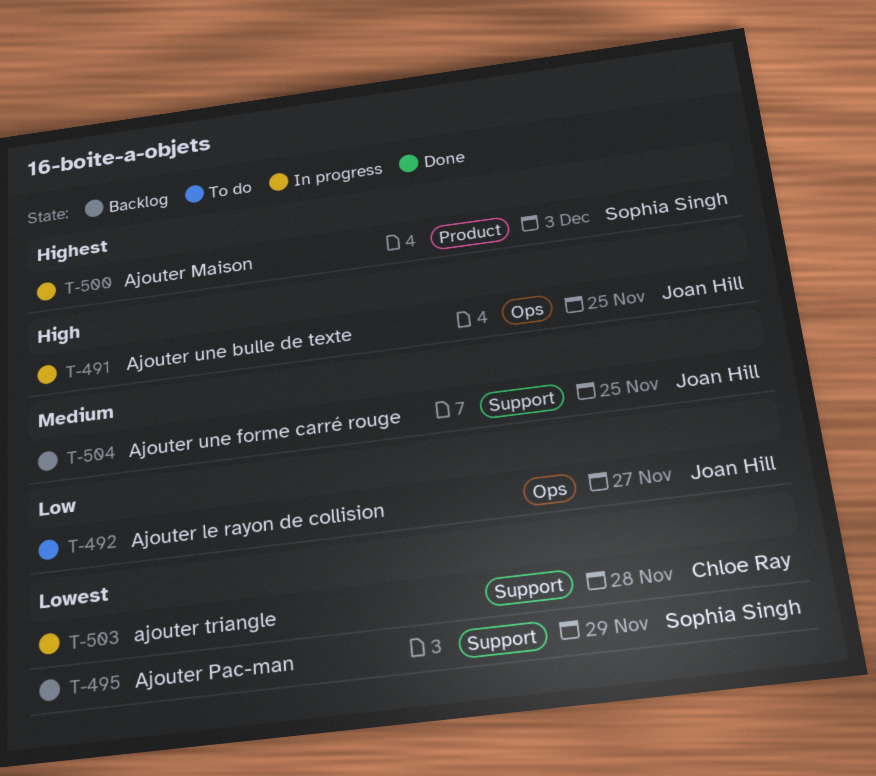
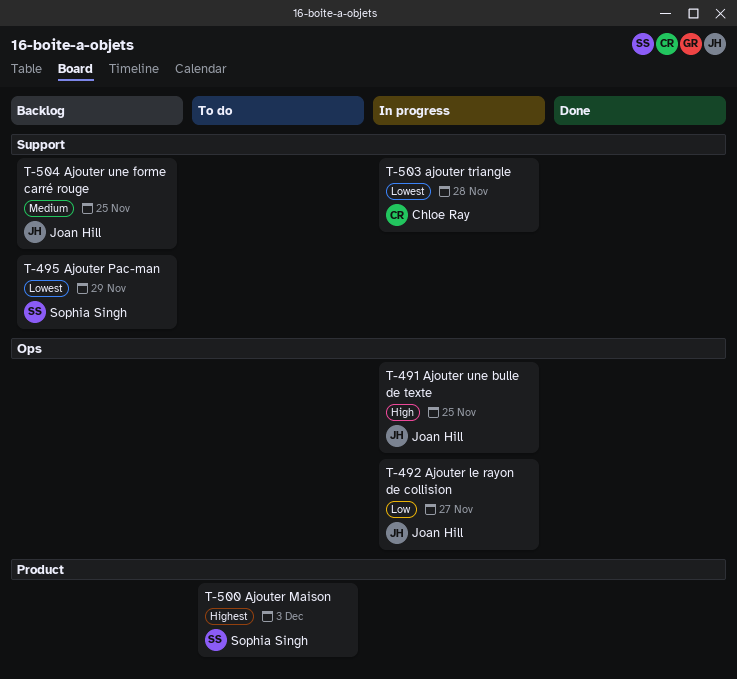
T-492, status: To do -> In progress
T-500, status: In progress -> To do

